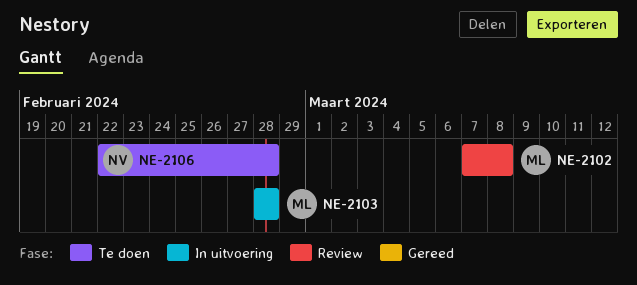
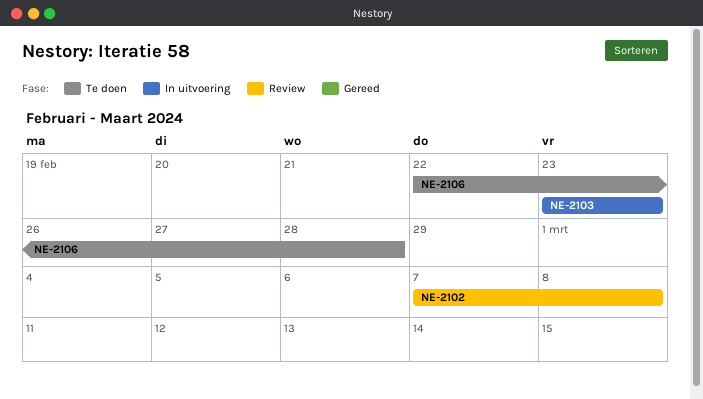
NE-2103, start: Feb 28 -> Feb 23
NE-2103, due: Feb 28 -> Feb 23

